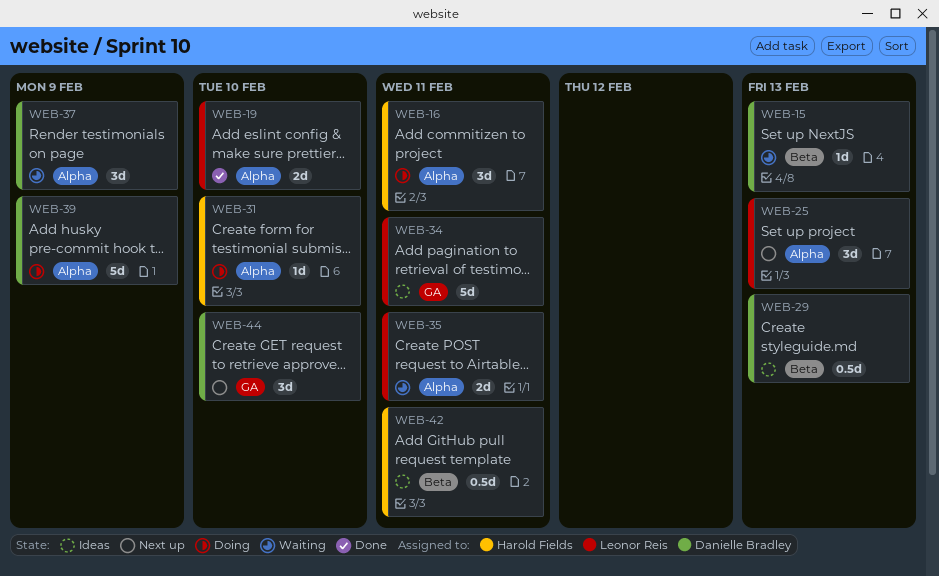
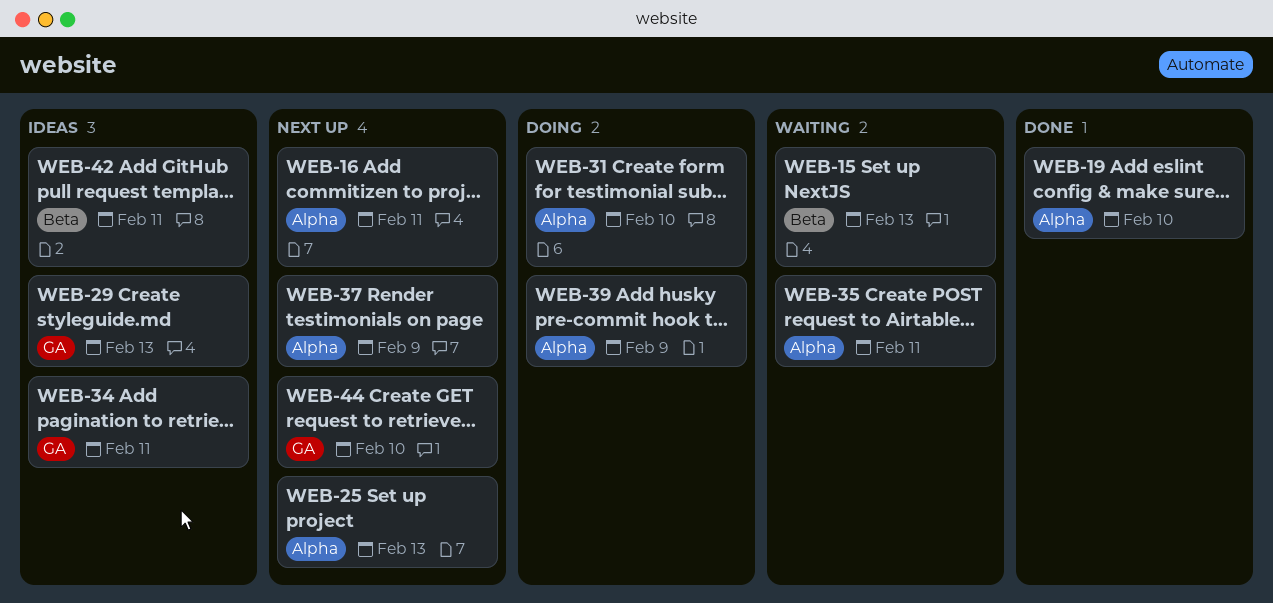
WEB-16, status: Doing -> Next up
WEB-29, label: Beta -> GA
WEB-37, status: Waiting -> Next up

